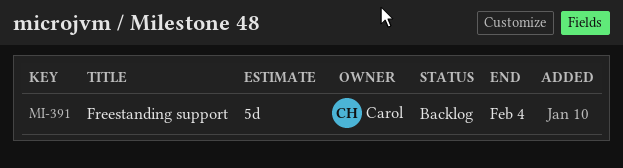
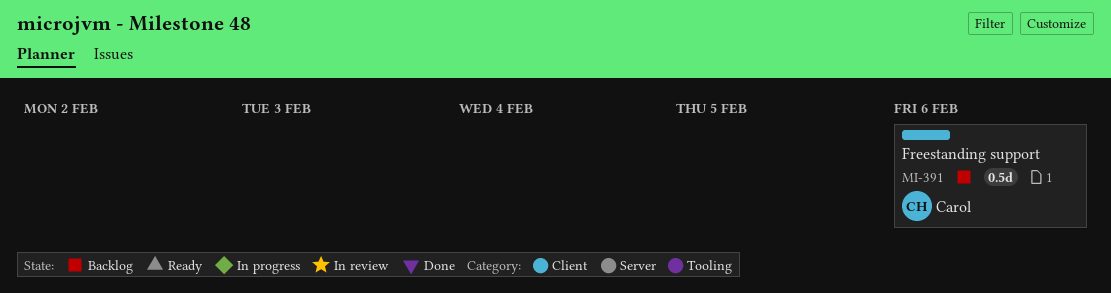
MI-391, estimate: 5d -> 0.5d
MI-391, due: Feb 4 -> Feb 6

